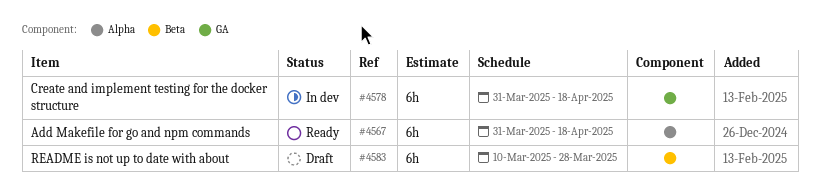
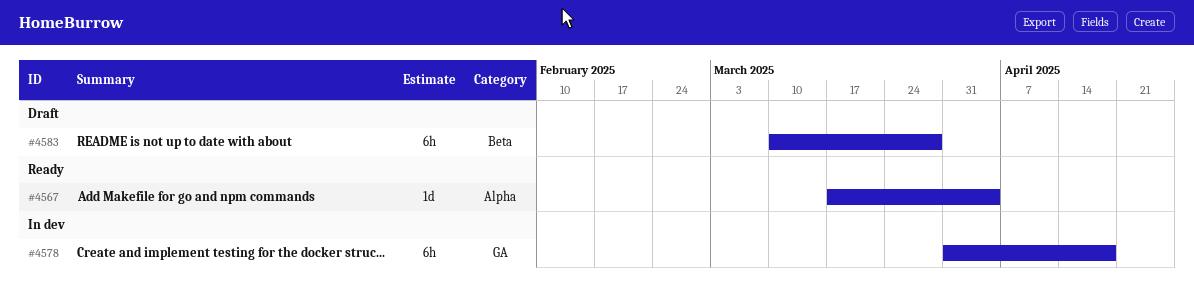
#4567, estimate: 6h -> 1d
#4567, start: Mar 31 -> Mar 17
#4567, due: Apr 18 -> Apr 4

